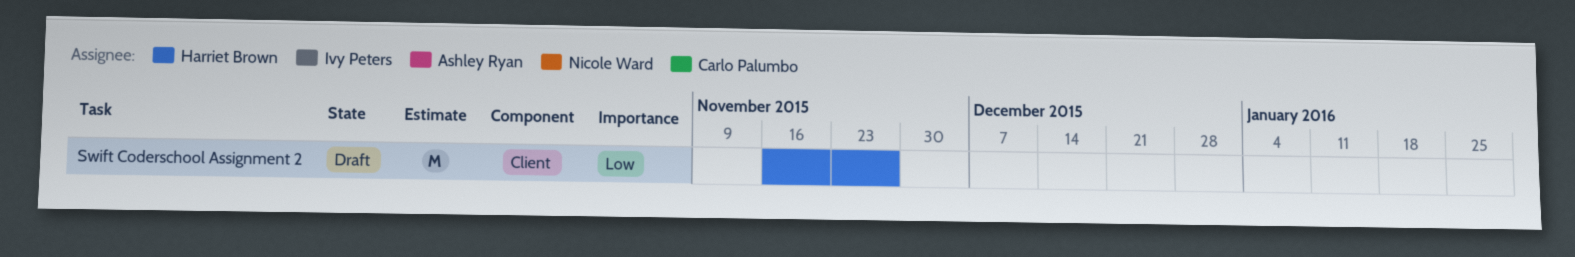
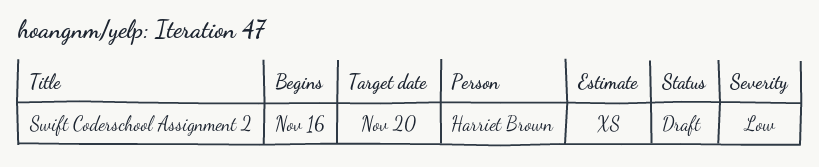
Swift Coderschool Assignment 2, estimate: M -> XS
Swift Coderschool Assignment 2, due: Nov 27 -> Nov 20

